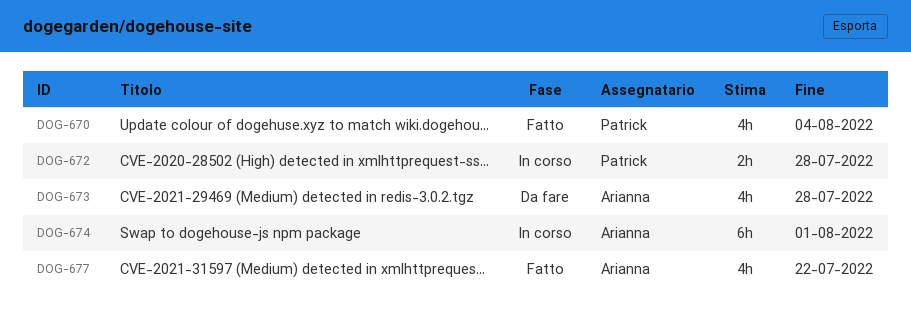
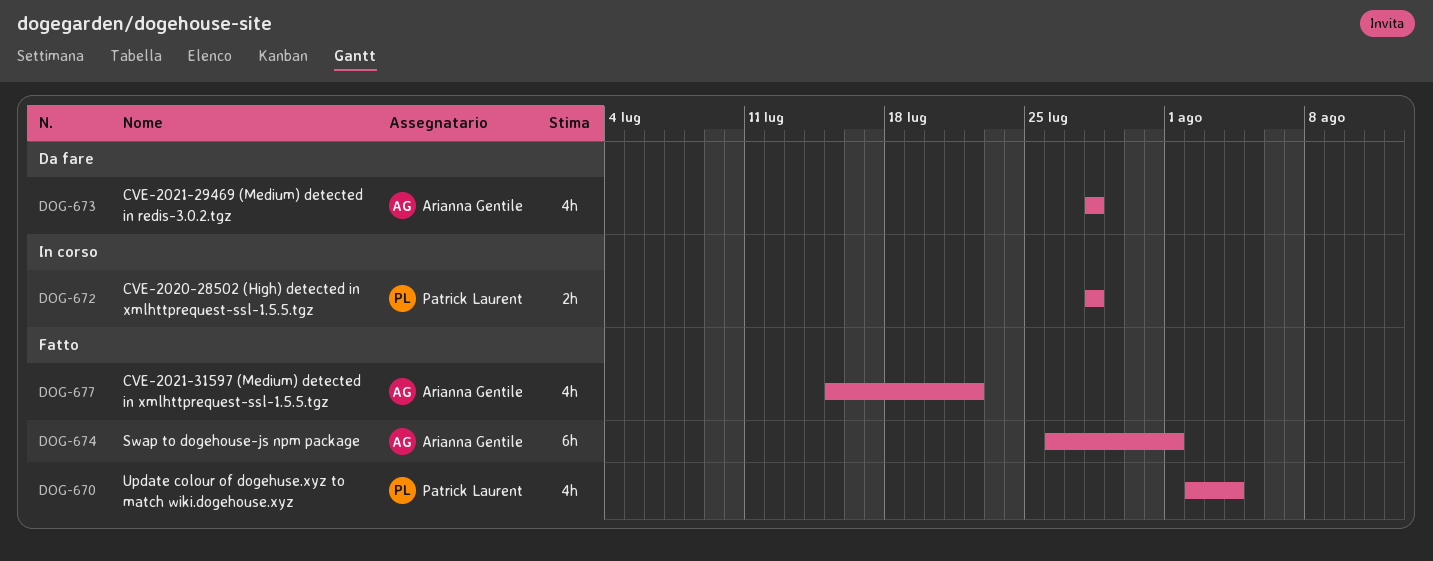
DOG-674, status: In corso -> Fatto

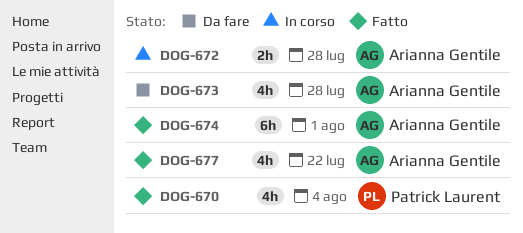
DOG-672, owner: Patrick Laurent -> Arianna Gentile

